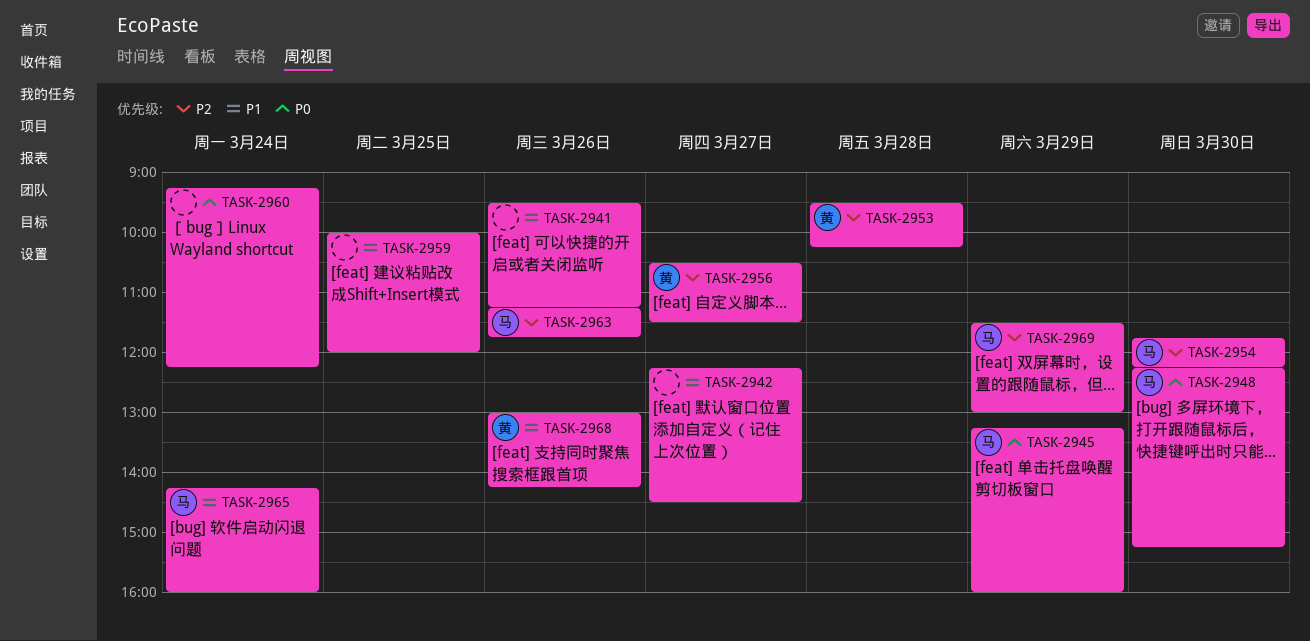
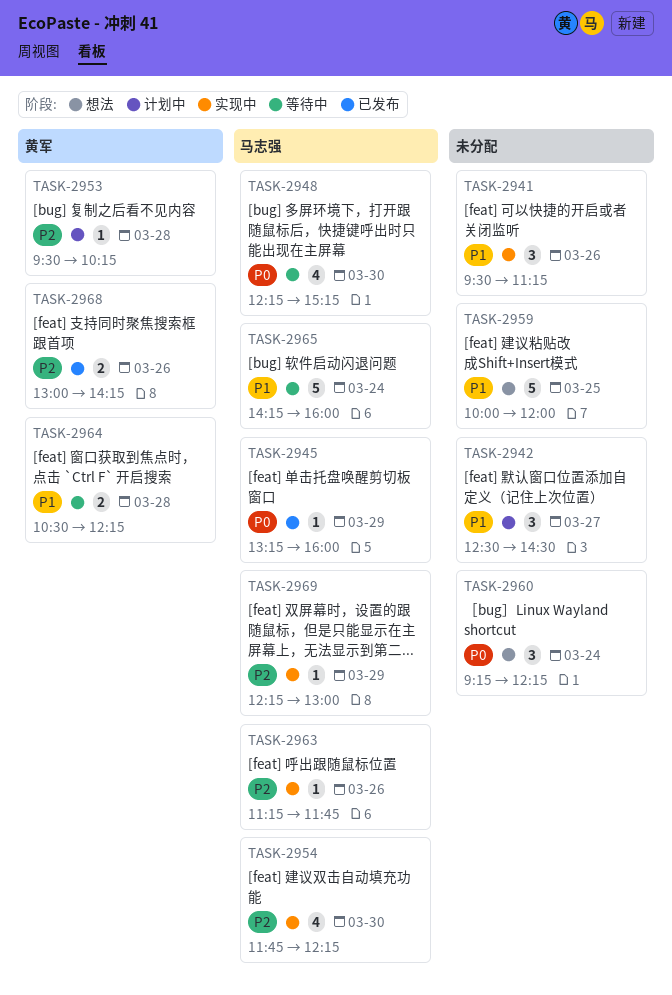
TASK-2942, begins: 12:15 -> 12:30
TASK-2956: present -> none
TASK-2964: none -> present
TASK-2968, priority: P1 -> P2
TASK-2969, begins: 11:30 -> 12:15

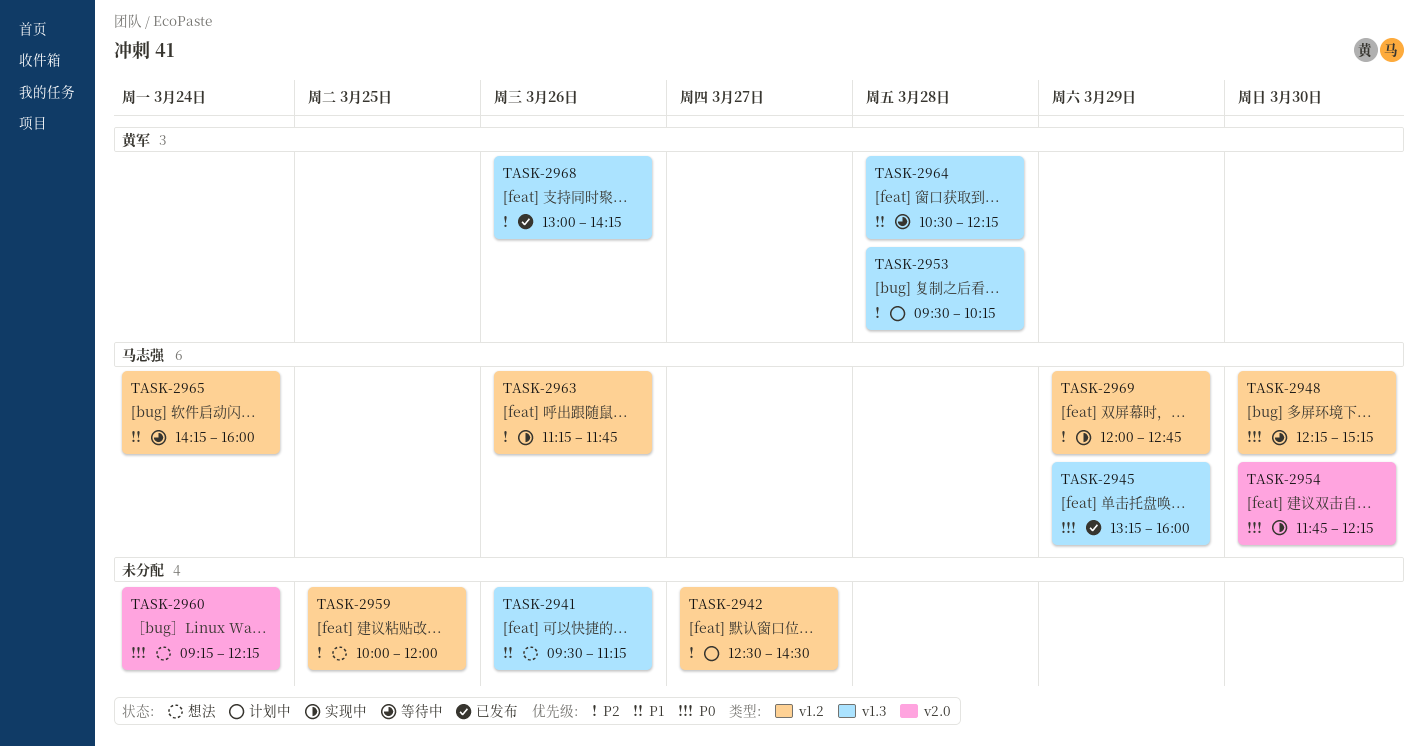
TASK-2941, status: 实现中 -> 想法
TASK-2942, priority: P1 -> P2
TASK-2954, priority: P2 -> P0
TASK-2959, priority: P1 -> P2
TASK-2969, begins: 12:15 -> 12:00
TASK-2969, ends: 13:00 -> 12:45

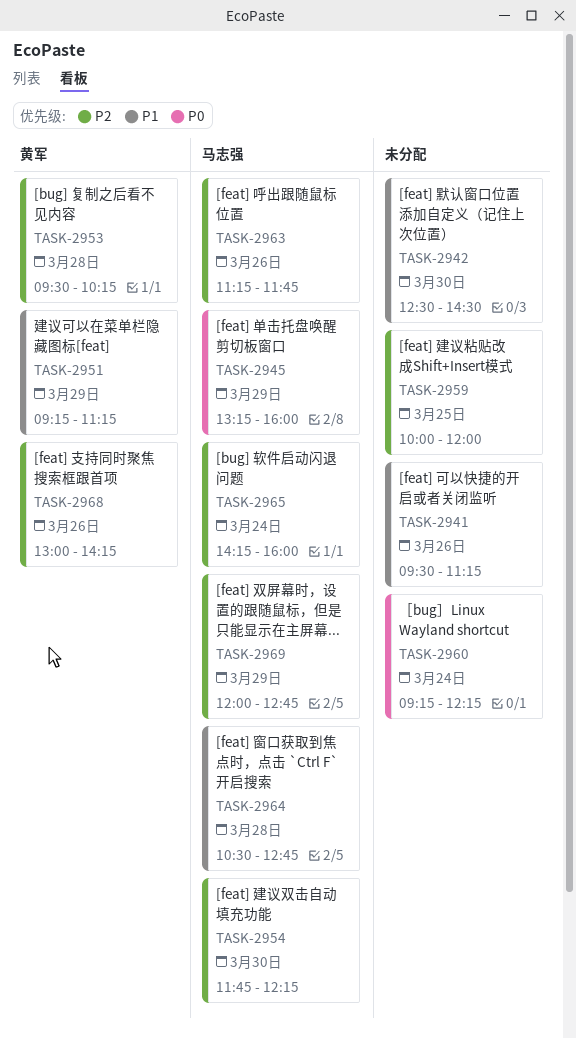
TASK-2942, priority: P2 -> P1
TASK-2942, day: Mar 27 -> Mar 30
TASK-2948: present -> none
TASK-2951: none -> present
TASK-2954, priority: P0 -> P2
TASK-2964, owner: 黄军 -> 马志强
TASK-2964, ends: 12:15 -> 12:45
TASK-2965, priority: P1 -> P2

